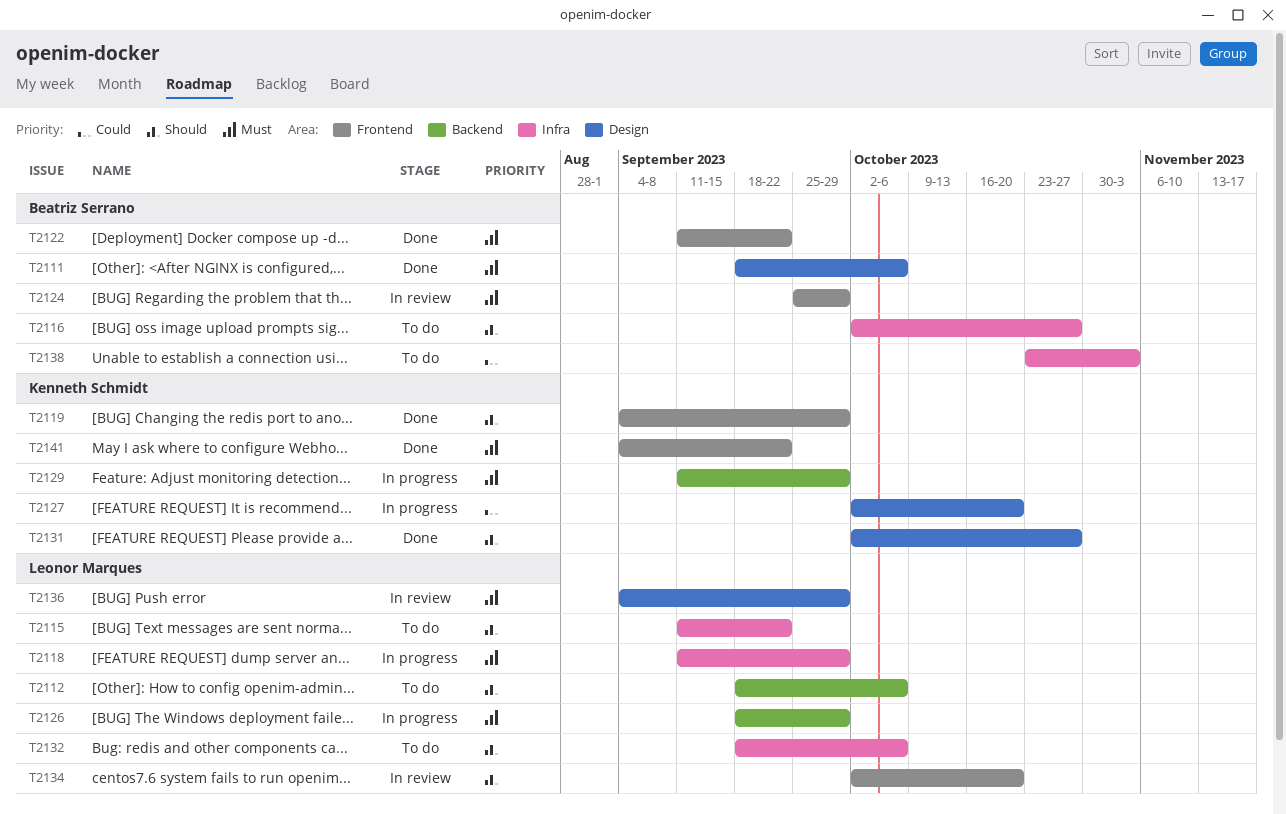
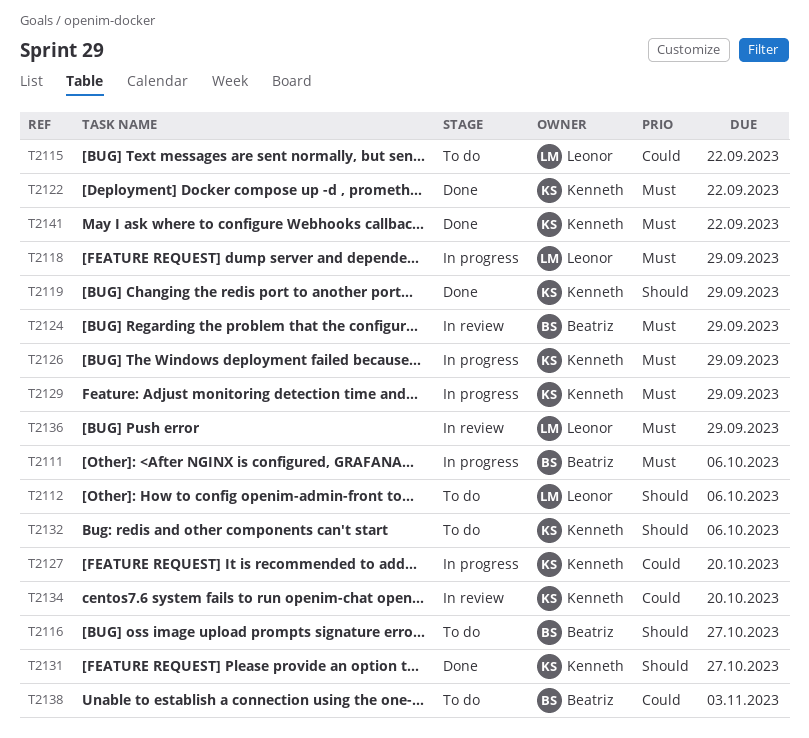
T2111, status: Done -> In progress
T2115, priority: Should -> Could
T2122, owner: Beatriz Serrano -> Kenneth Schmidt
T2126, owner: Leonor Marques -> Kenneth Schmidt
T2132, owner: Leonor Marques -> Kenneth Schmidt
T2134, owner: Leonor Marques -> Kenneth Schmidt
T2134, priority: Should -> Could

